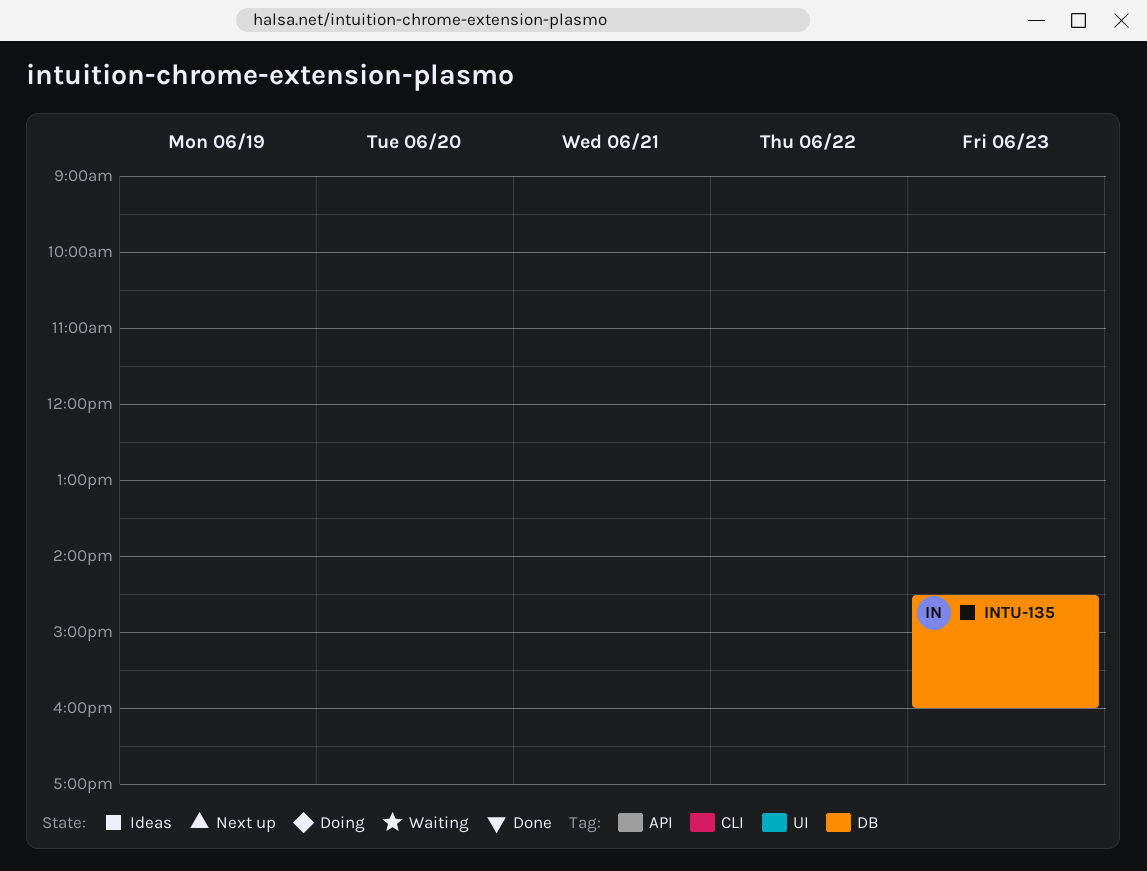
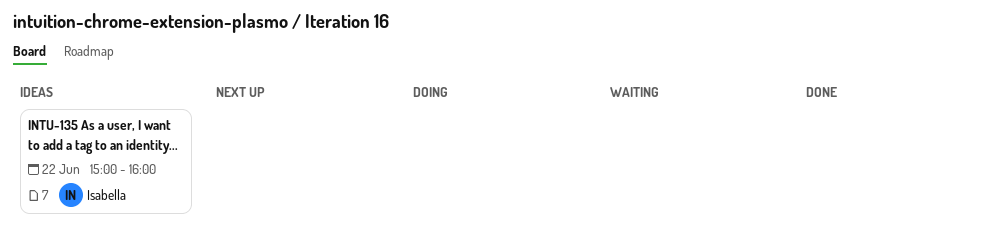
INTU-135, day: Jun 23 -> Jun 22
INTU-135, begins: 14:30 -> 15:00

